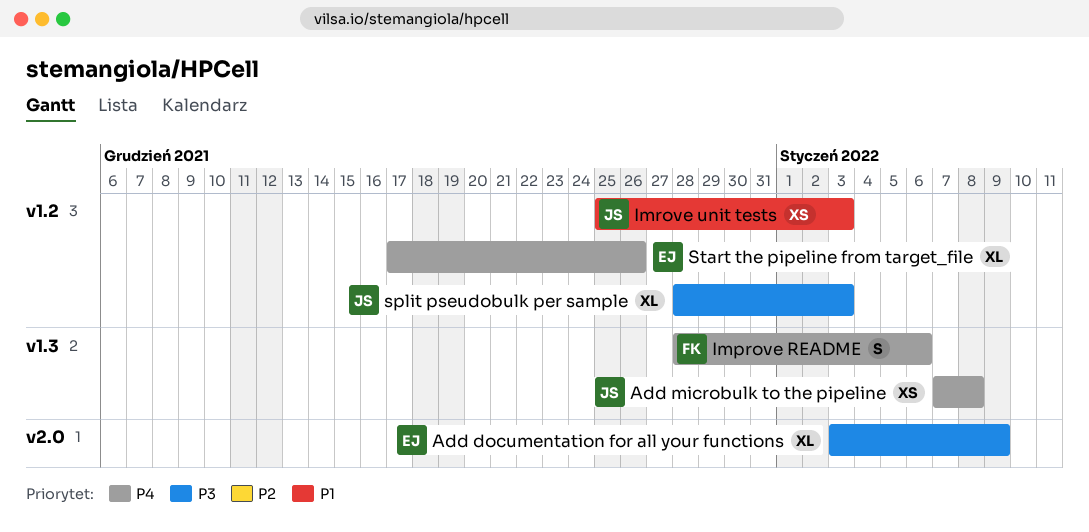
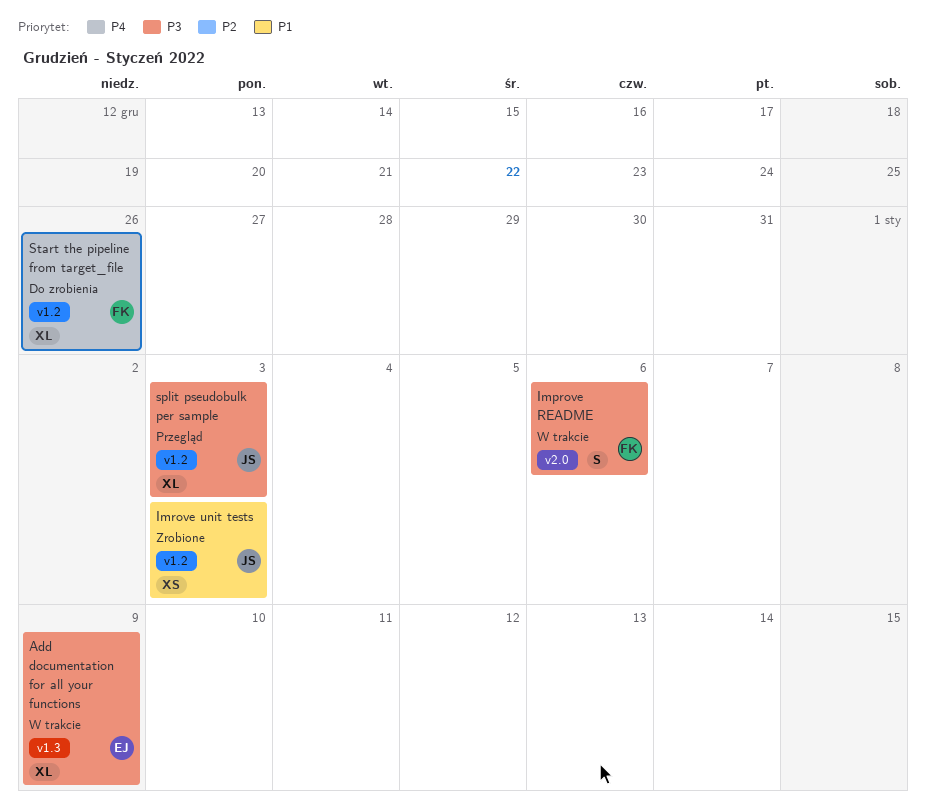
Add documentation for all your functions, label: v2.0 -> v1.3
Add microbulk to the pipeline: present -> none
Improve README, priority: P4 -> P3
Improve README, label: v1.3 -> v2.0
Start the pipeline from target_file, owner: EJ -> FK

